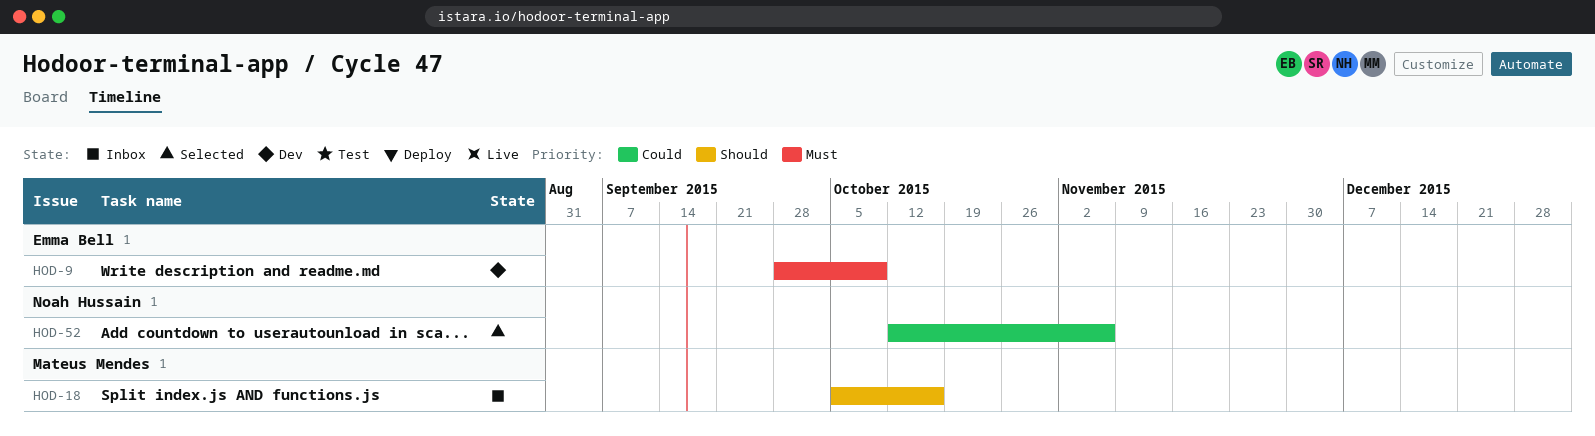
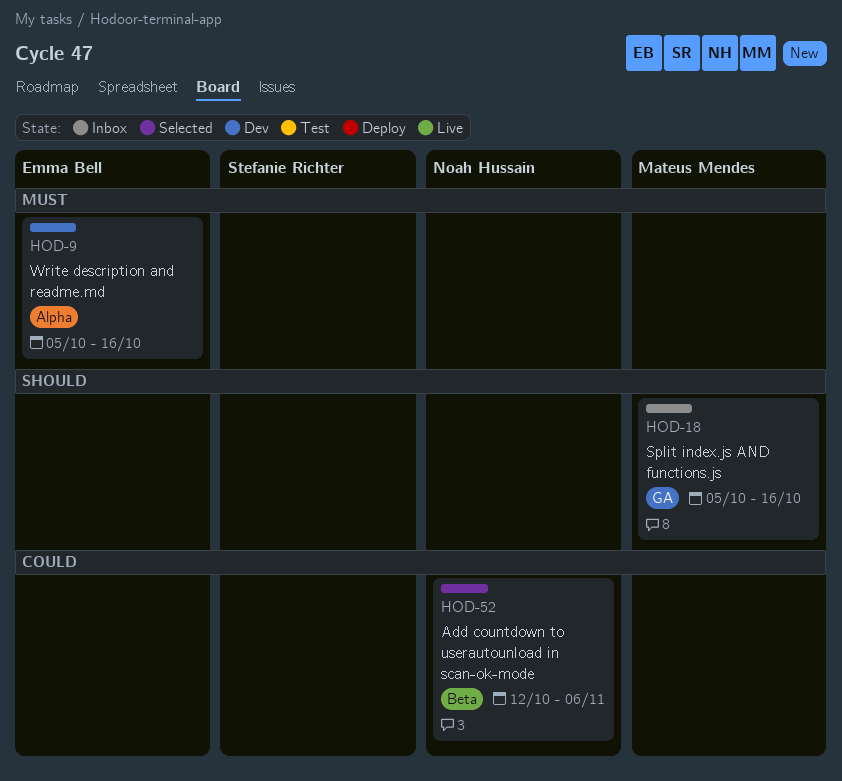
HOD-9, start: Sep 28 -> Oct 5
HOD-9, due: Oct 9 -> Oct 16

